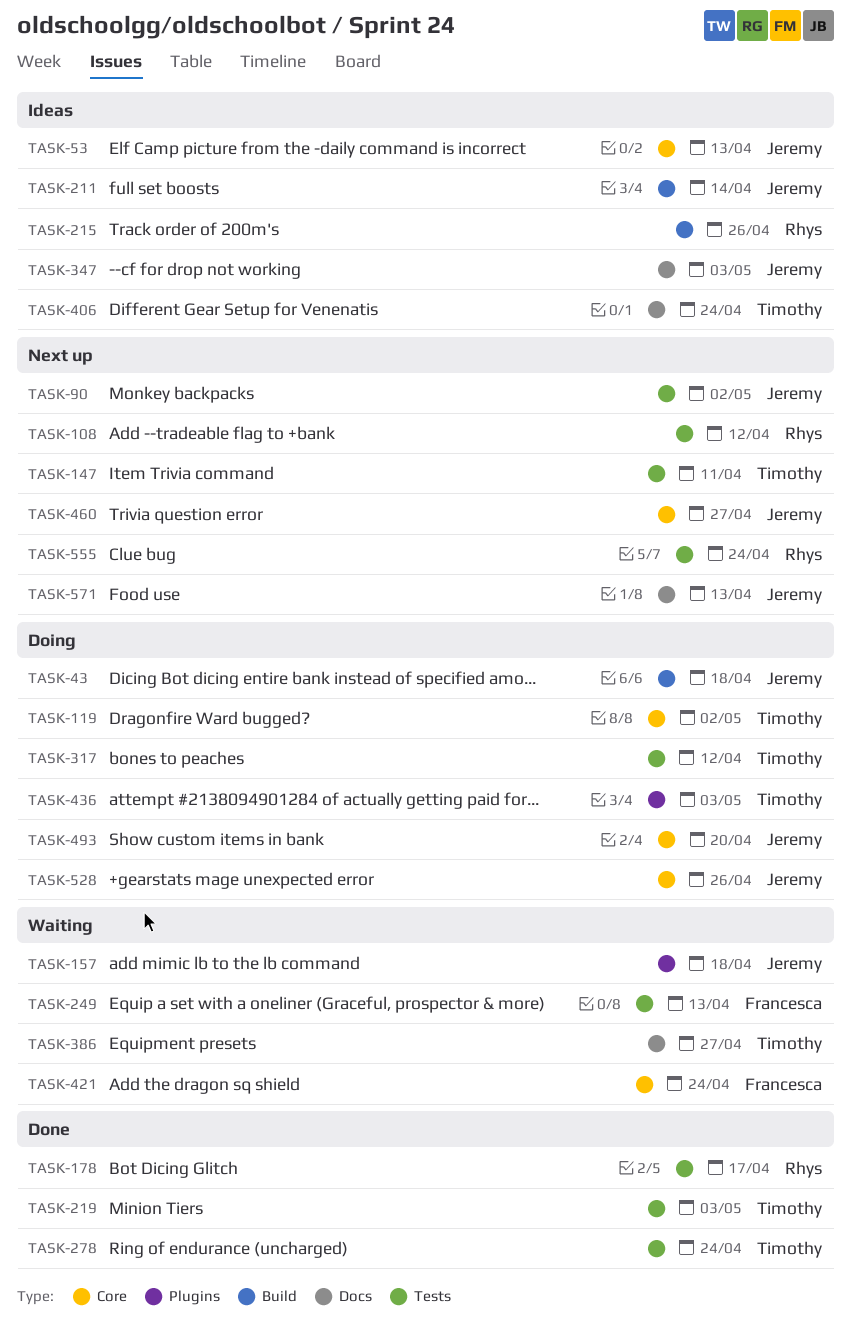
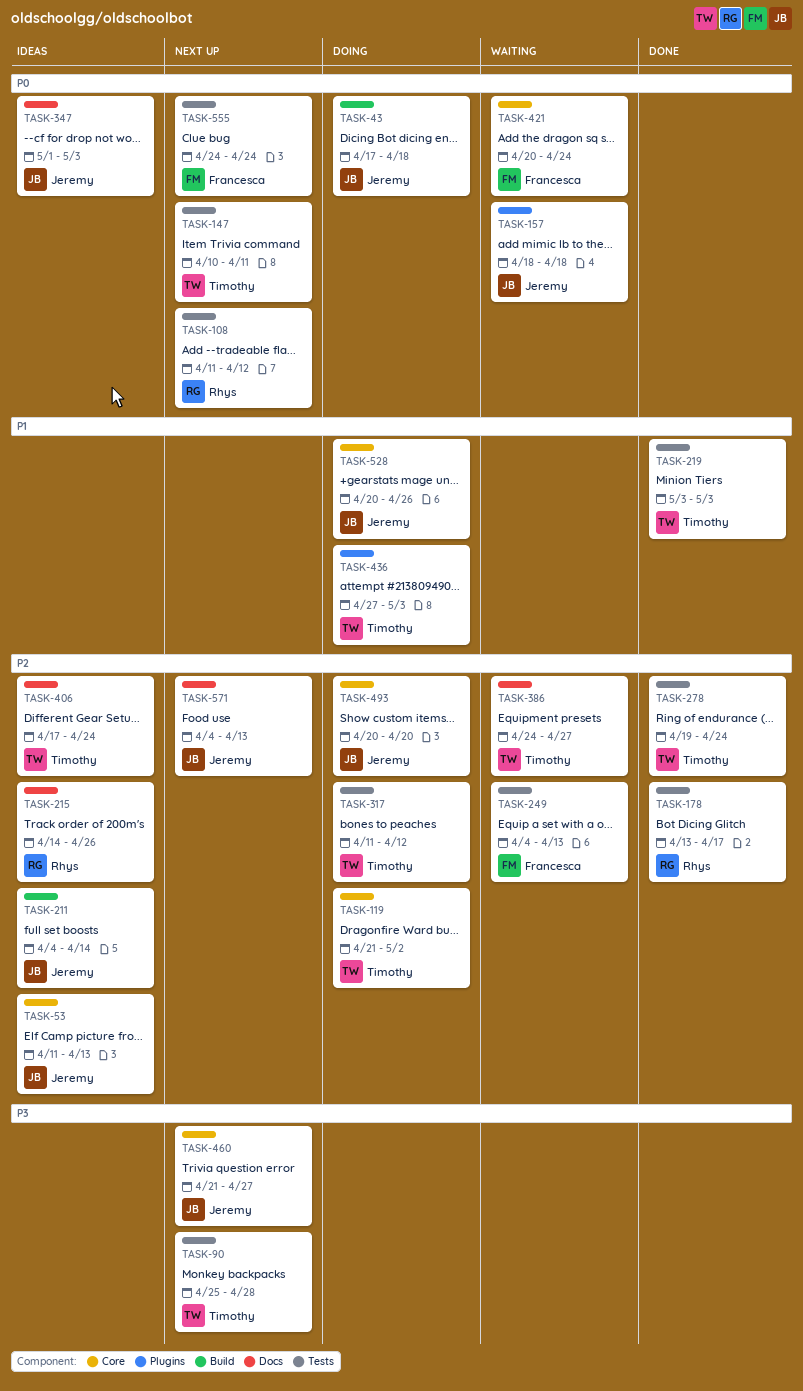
TASK-90, owner: Jeremy -> Timothy
TASK-90, due: May 2 -> Apr 28
TASK-215, label: Build -> Docs
TASK-555, owner: Rhys -> Francesca

